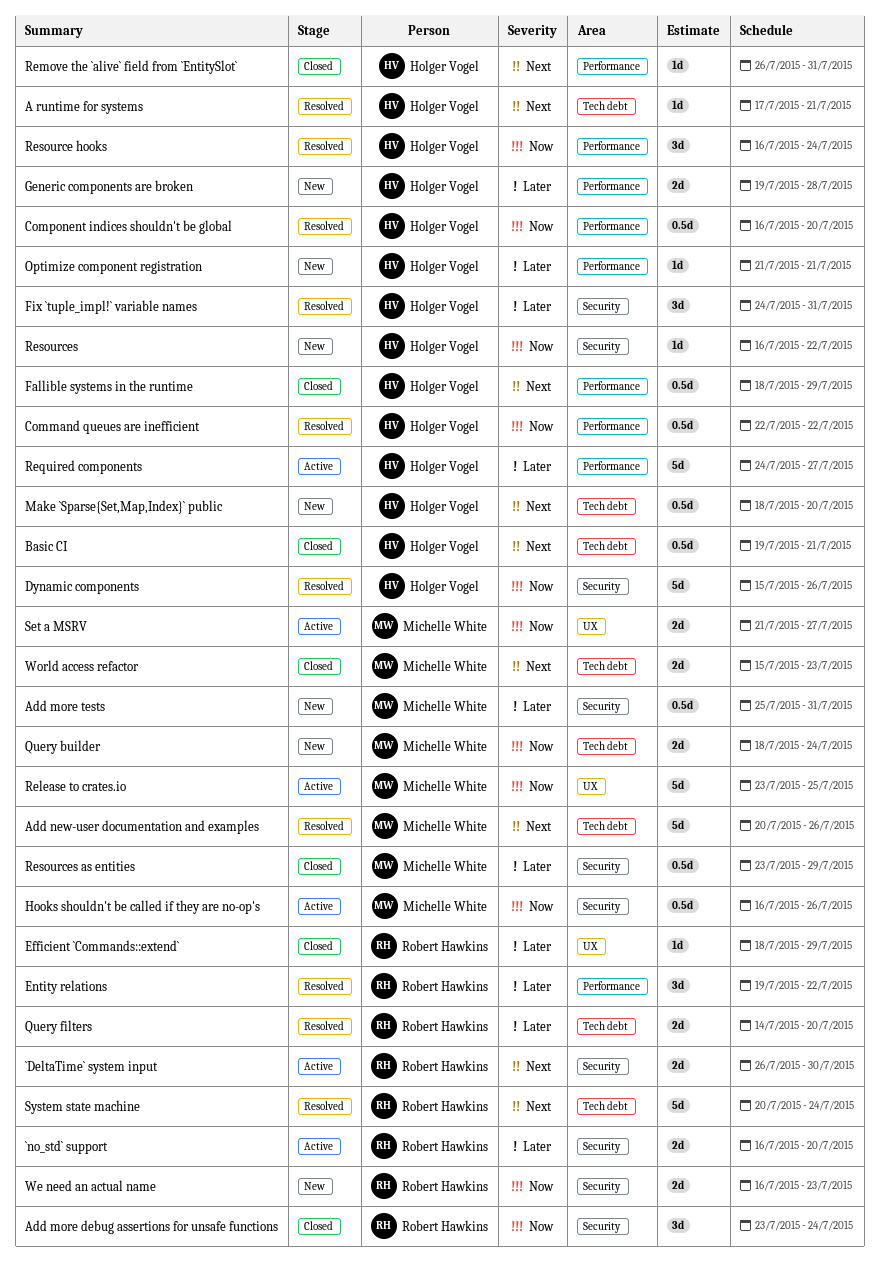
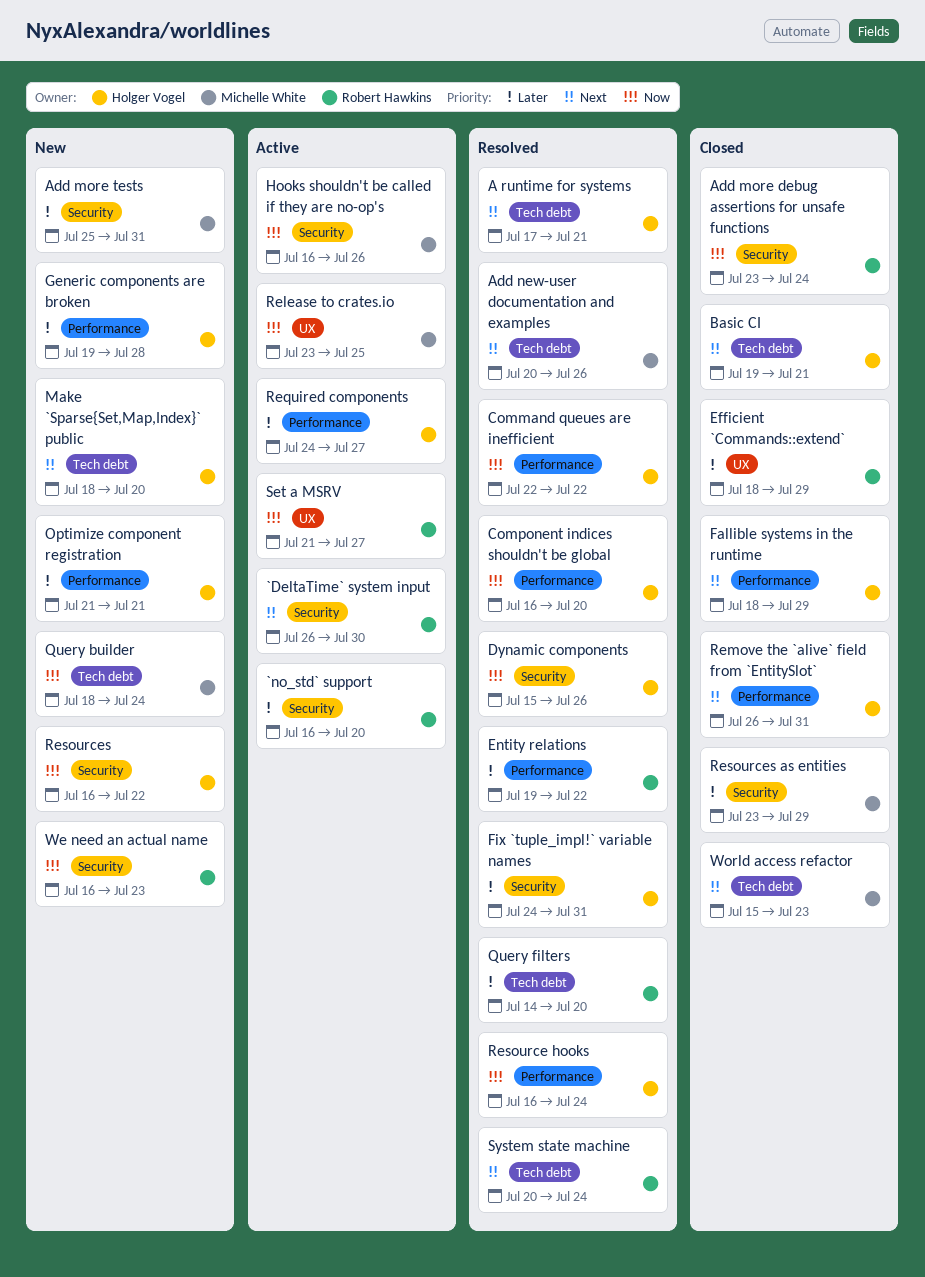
Set a MSRV, owner: Michelle White -> Robert Hawkins

